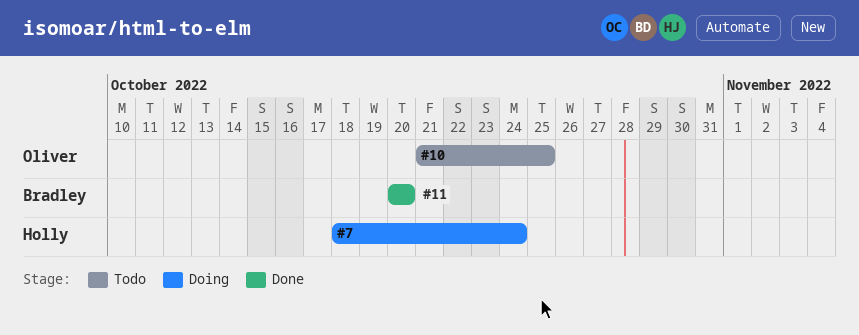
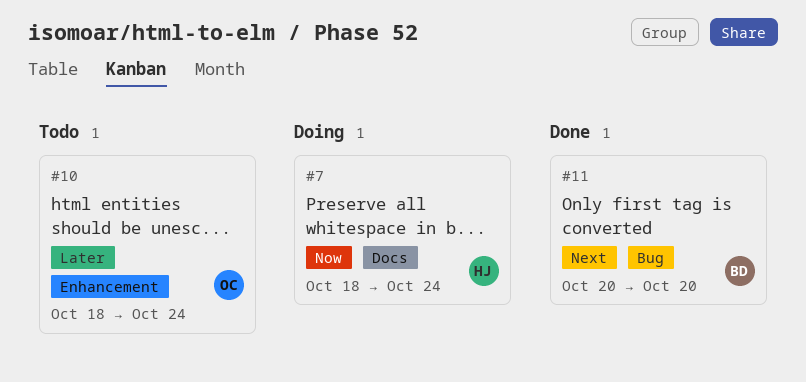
#10, start: Oct 21 -> Oct 18
#10, due: Oct 25 -> Oct 24

